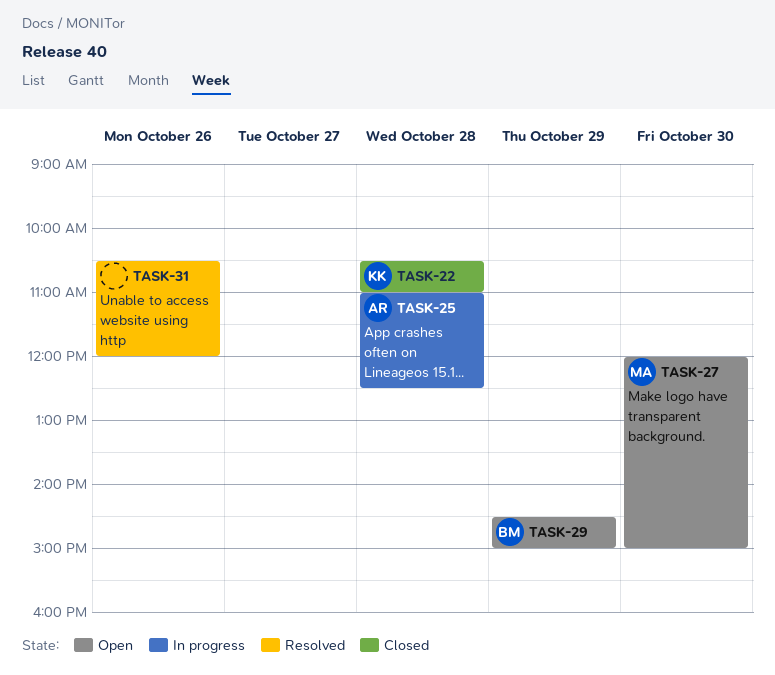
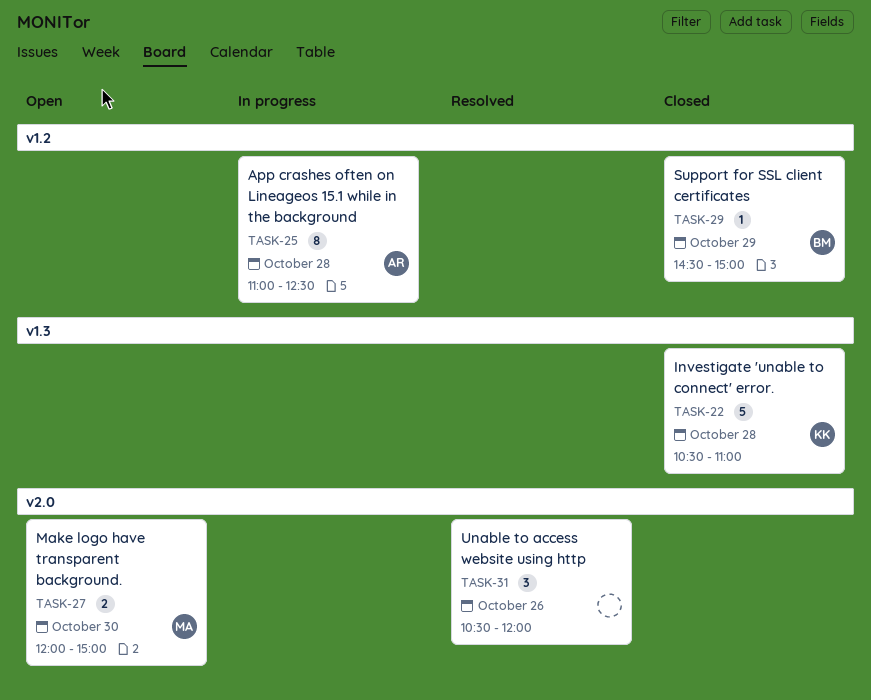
TASK-29, status: Open -> Closed

